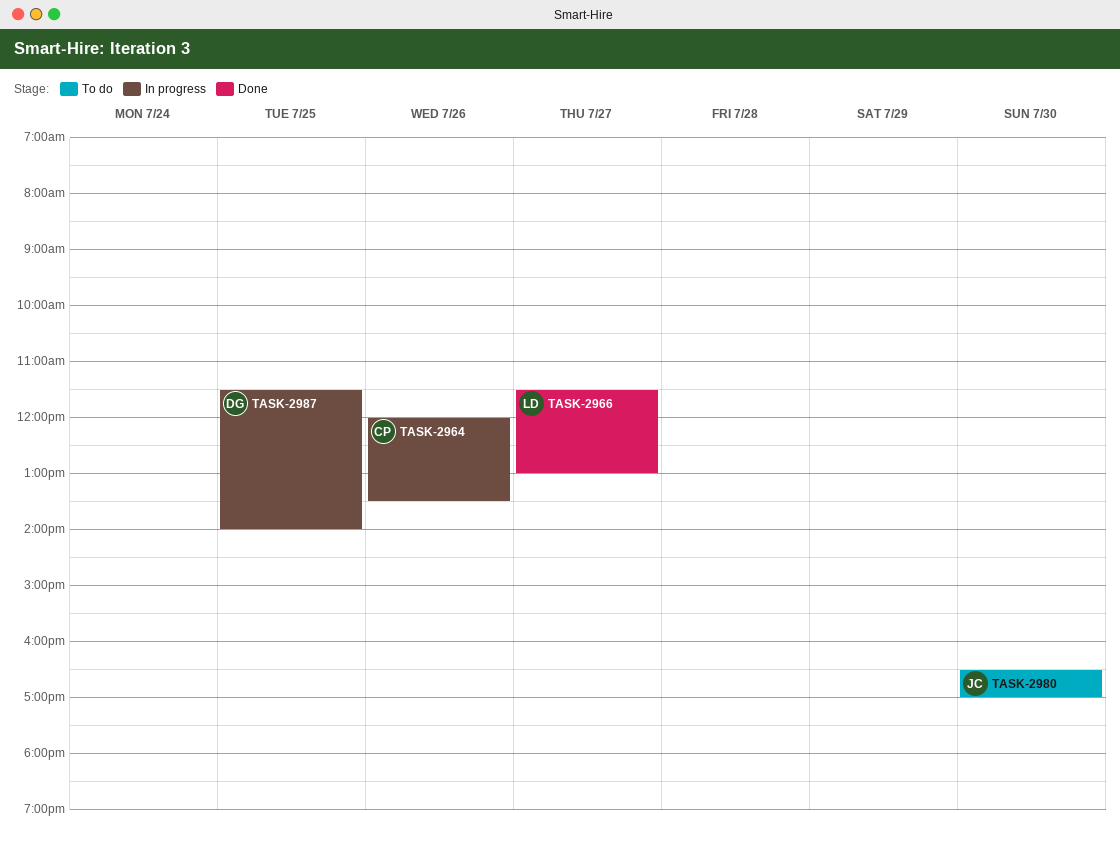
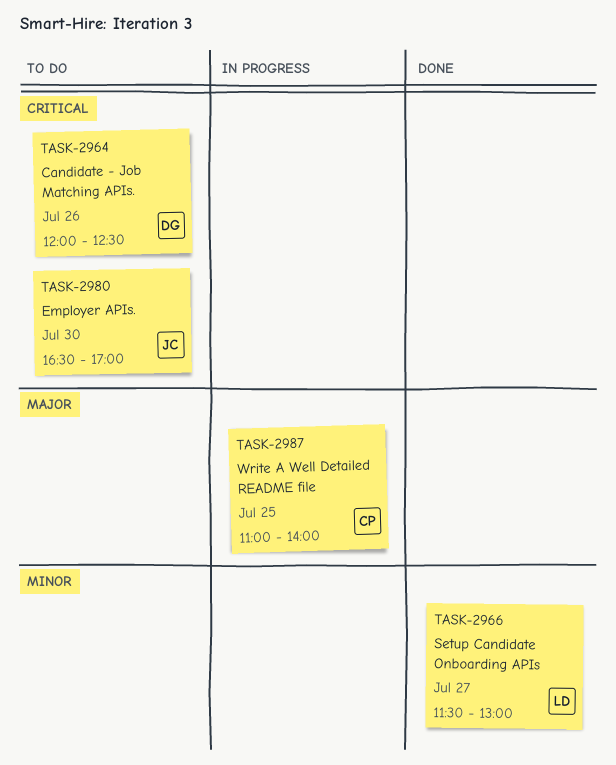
TASK-2964, status: In progress -> To do
TASK-2964, owner: CP -> DG
TASK-2964, ends: 13:30 -> 12:30
TASK-2987, owner: DG -> CP
TASK-2987, begins: 11:30 -> 11:00

